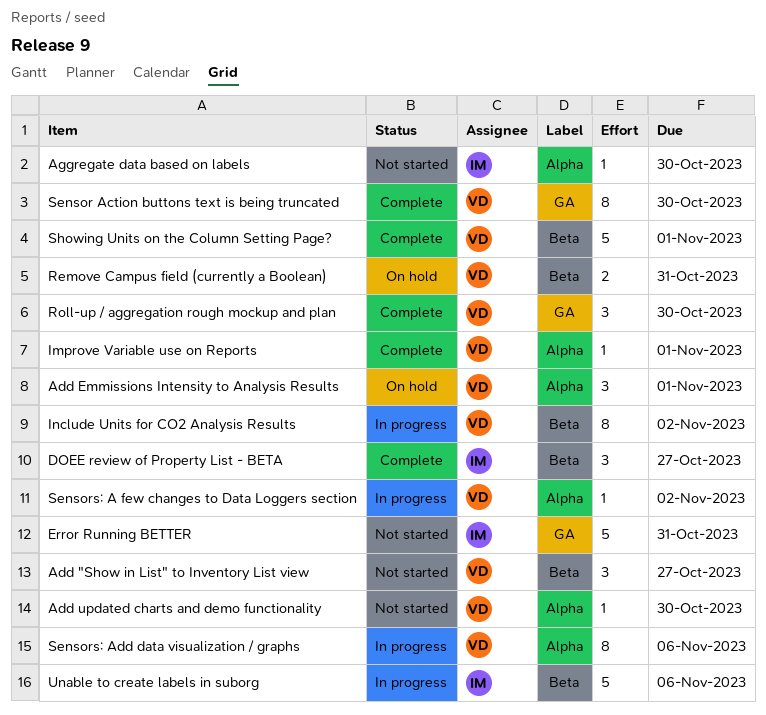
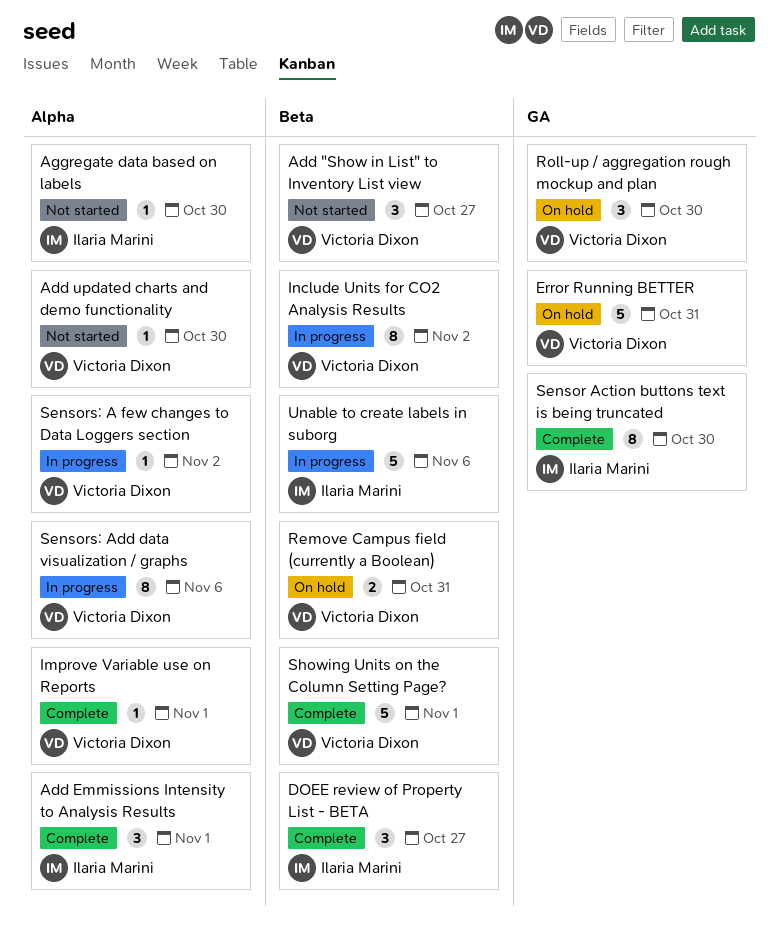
Add Emmissions Intensity to Analysis Results, status: On hold -> Complete
Add Emmissions Intensity to Analysis Results, owner: Victoria Dixon -> Ilaria Marini
Error Running BETTER, status: Not started -> On hold
Error Running BETTER, owner: Ilaria Marini -> Victoria Dixon
Roll-up / aggregation rough mockup and plan, status: Complete -> On hold
Sensor Action buttons text is being truncated, owner: Victoria Dixon -> Ilaria Marini

